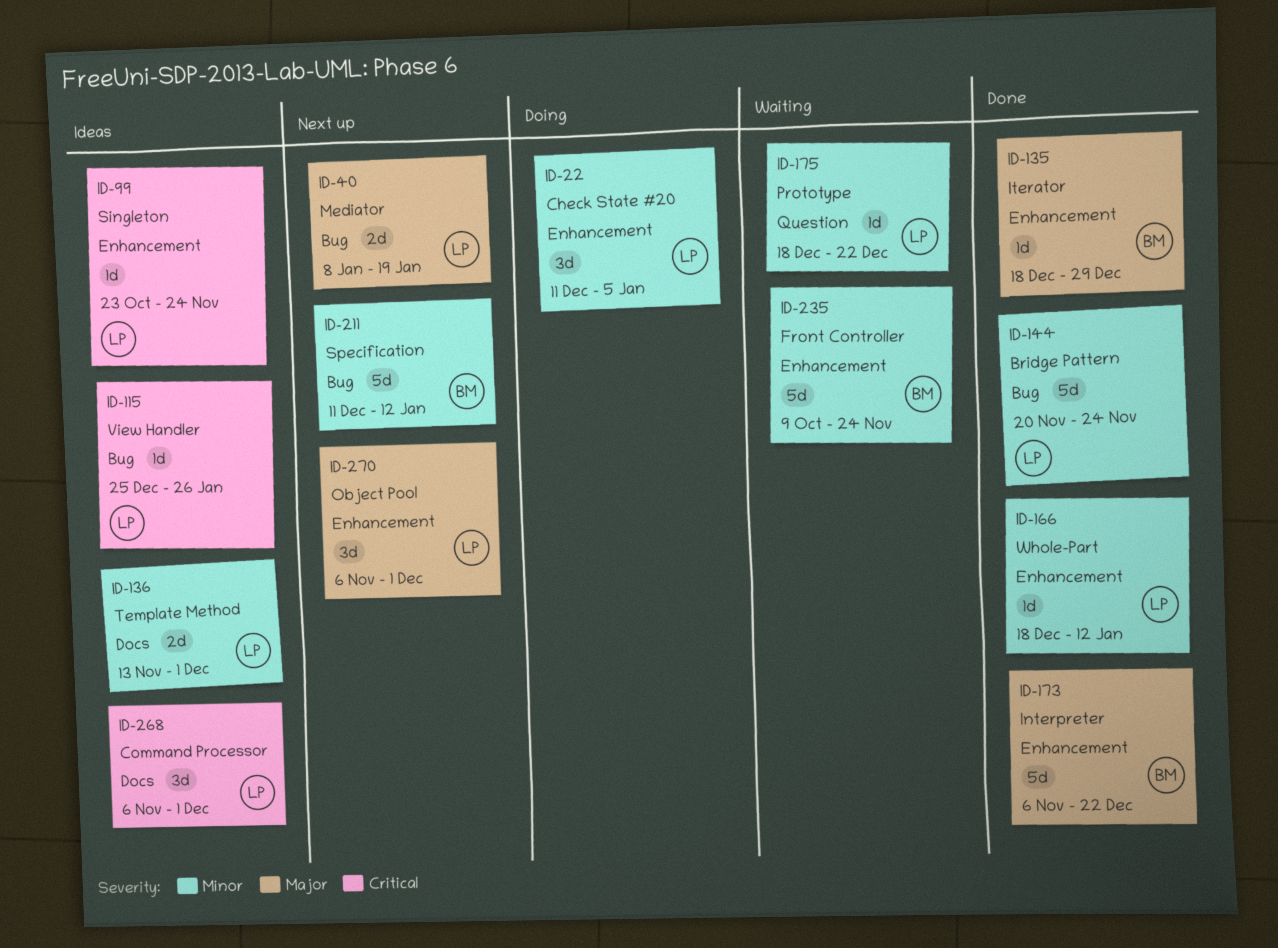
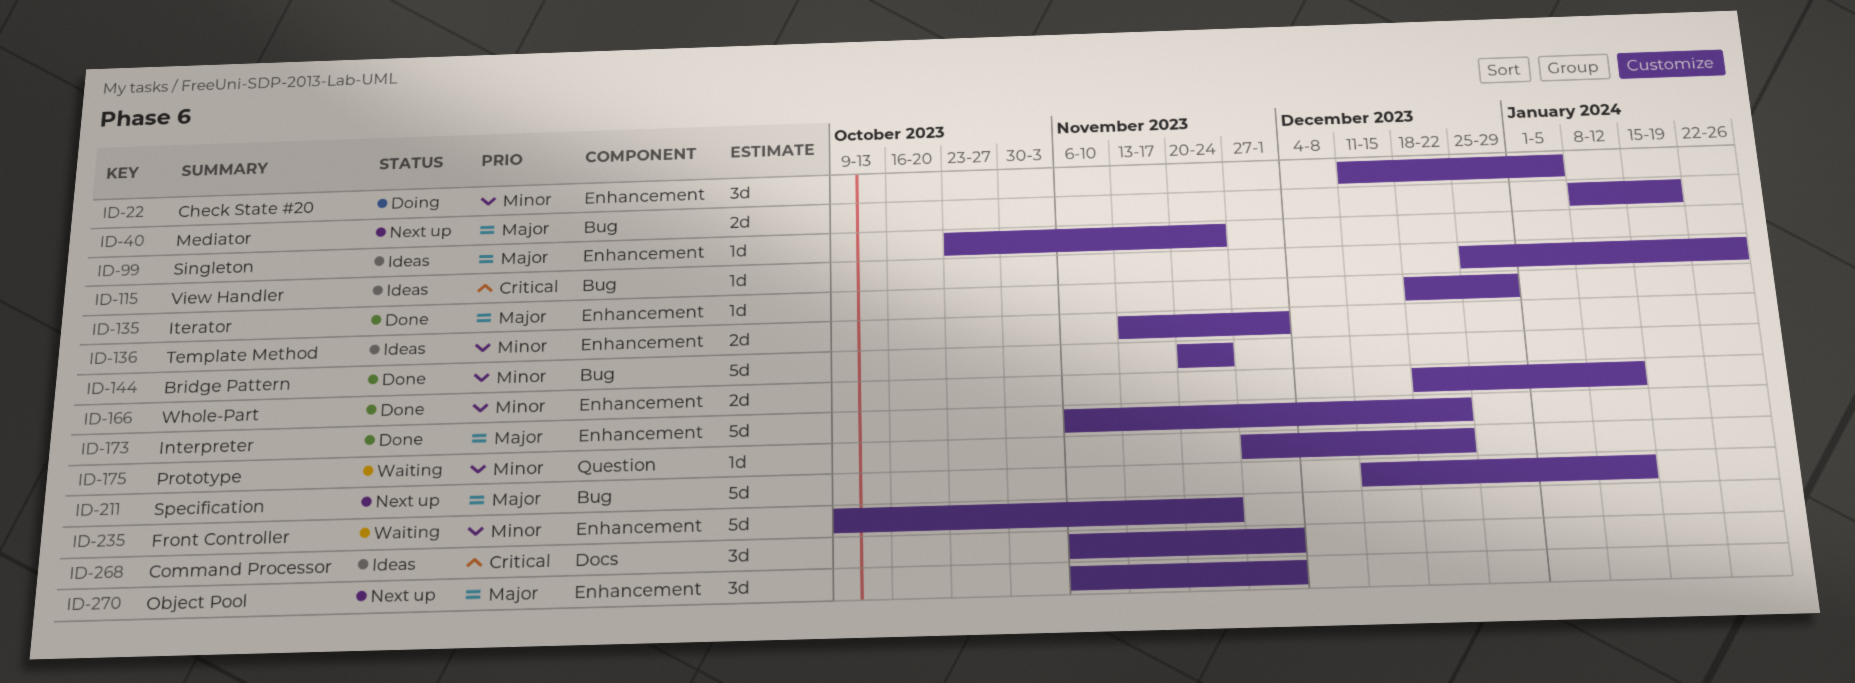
ID-99, priority: Critical -> Major
ID-136, label: Docs -> Enhancement
ID-166, estimate: 1d -> 2d
ID-175, start: Dec 18 -> Nov 27
ID-211, priority: Minor -> Major

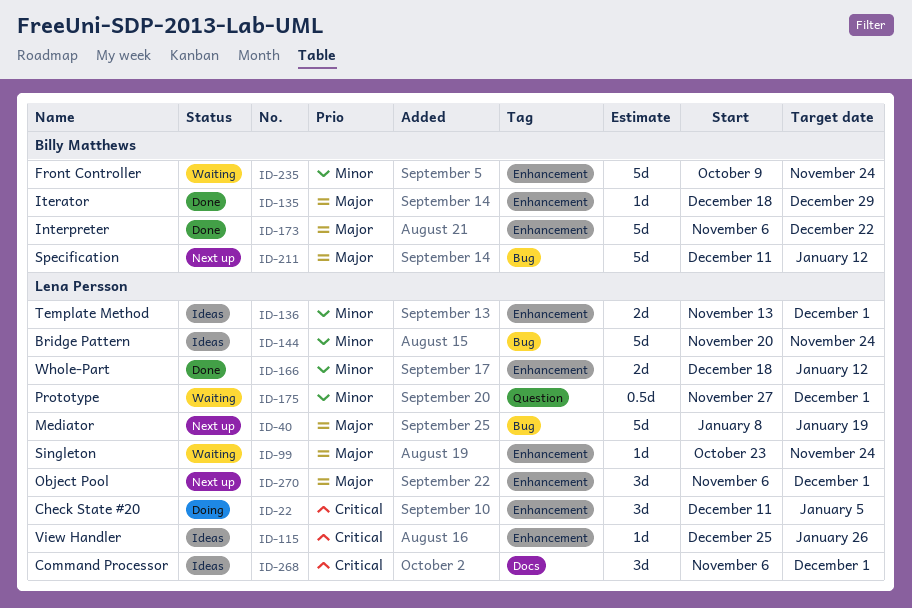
ID-22, priority: Minor -> Critical
ID-40, estimate: 2d -> 5d
ID-99, status: Ideas -> Waiting
ID-115, label: Bug -> Enhancement
ID-144, status: Done -> Ideas
ID-175, estimate: 1d -> 0.5d
ID-175, due: Dec 22 -> Dec 1

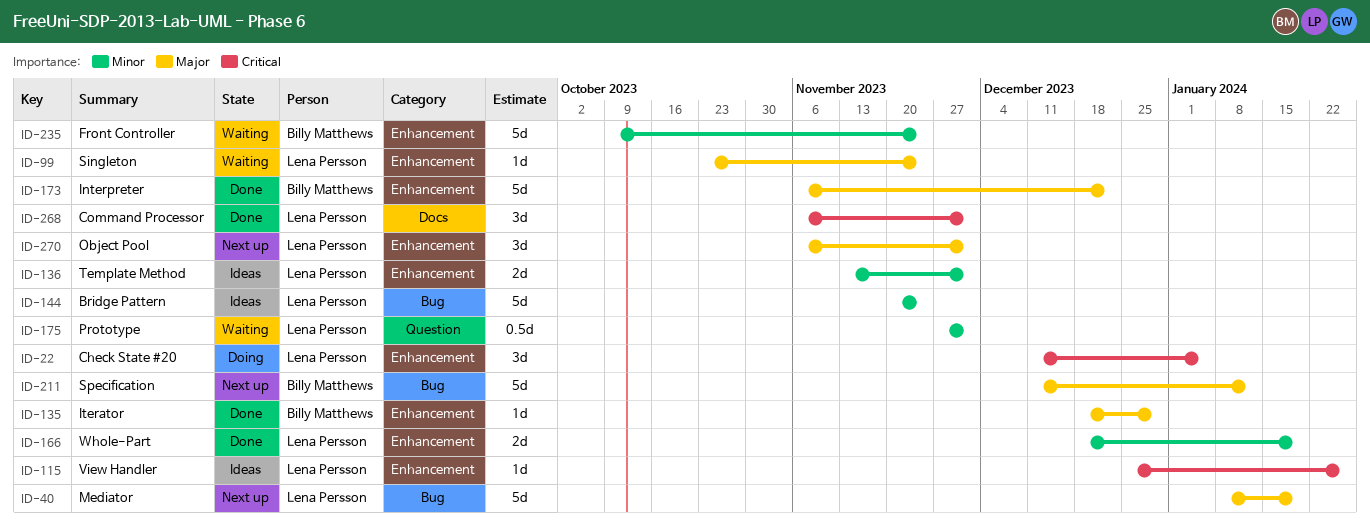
ID-166, due: Jan 12 -> Jan 19
ID-268, status: Ideas -> Done

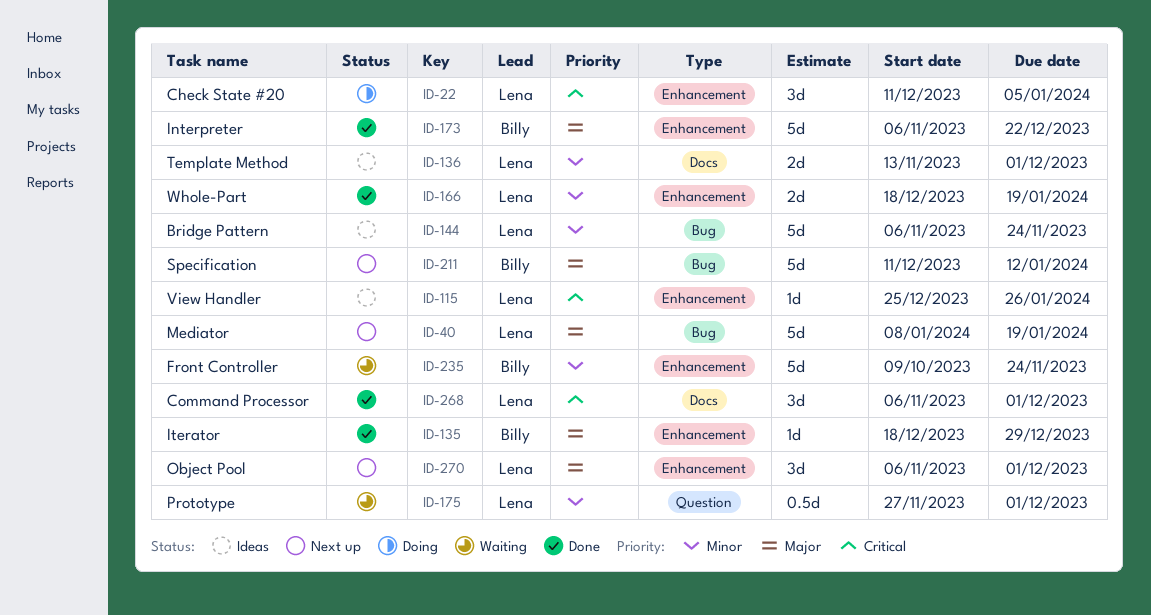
ID-99: present -> none
ID-136, label: Enhancement -> Docs
ID-144, start: Nov 20 -> Nov 6

